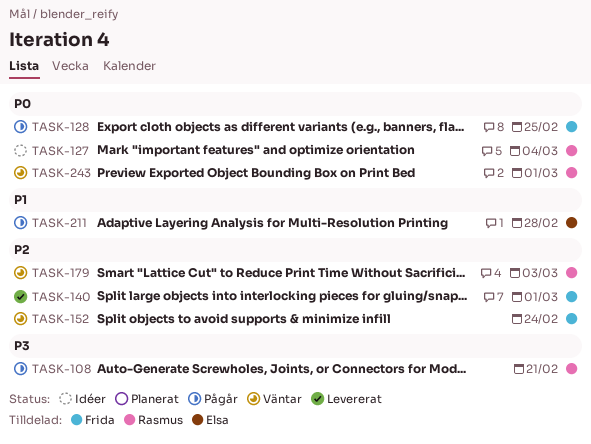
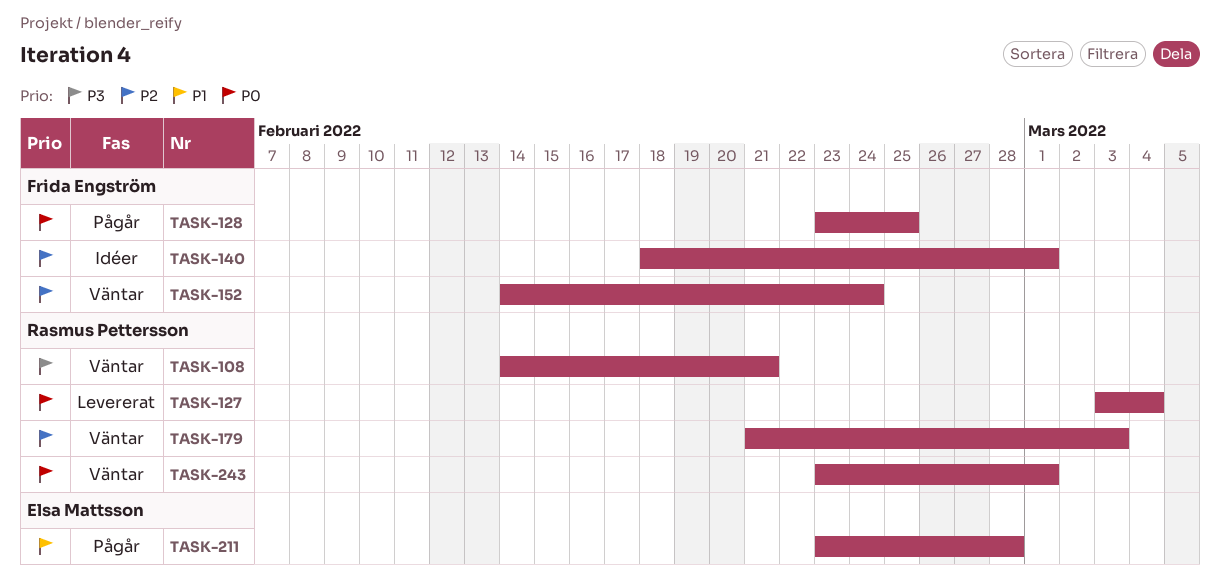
TASK-108, status: Pågår -> Väntar
TASK-127, status: Idéer -> Levererat
TASK-140, status: Levererat -> Idéer

